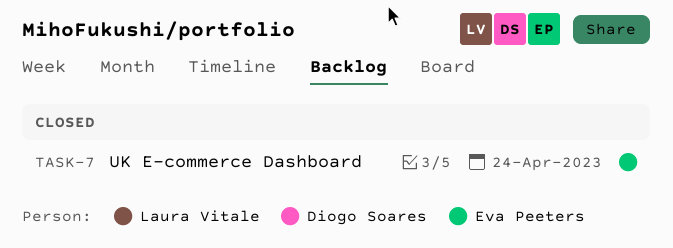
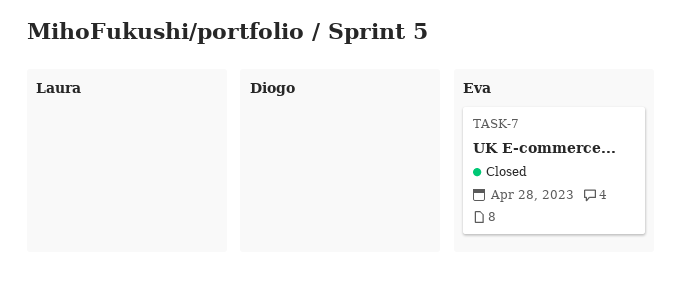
TASK-7, due: Apr 24 -> Apr 28

